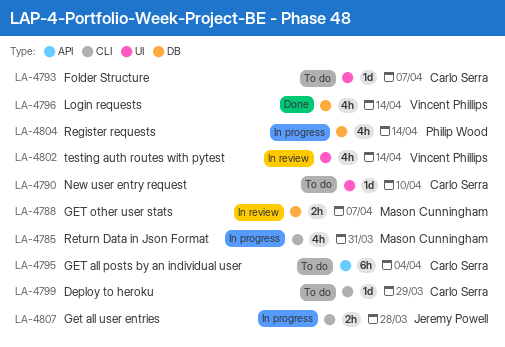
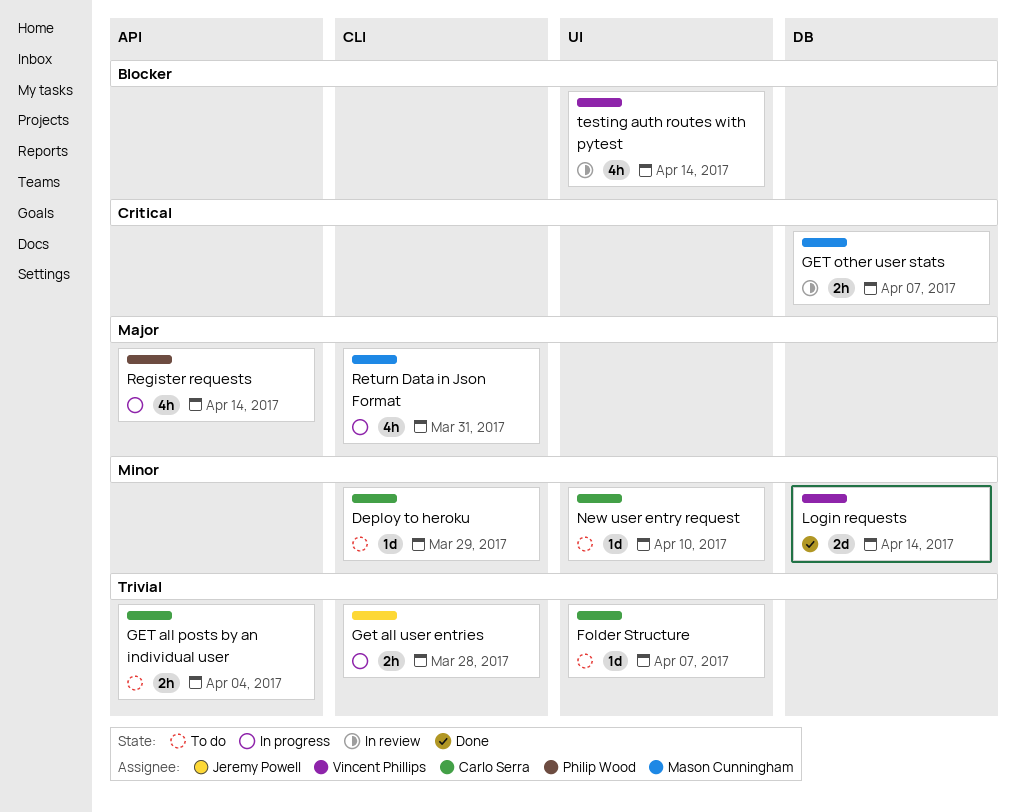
GET all posts by an individual user, estimate: 6h -> 2h
Login requests, estimate: 4h -> 2d
Register requests, label: DB -> API

